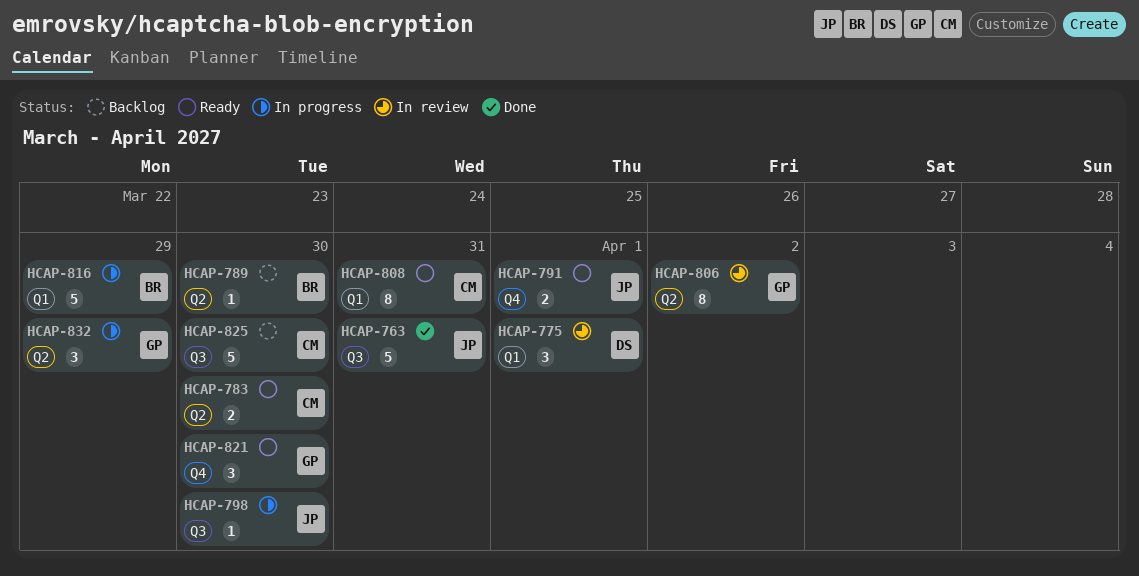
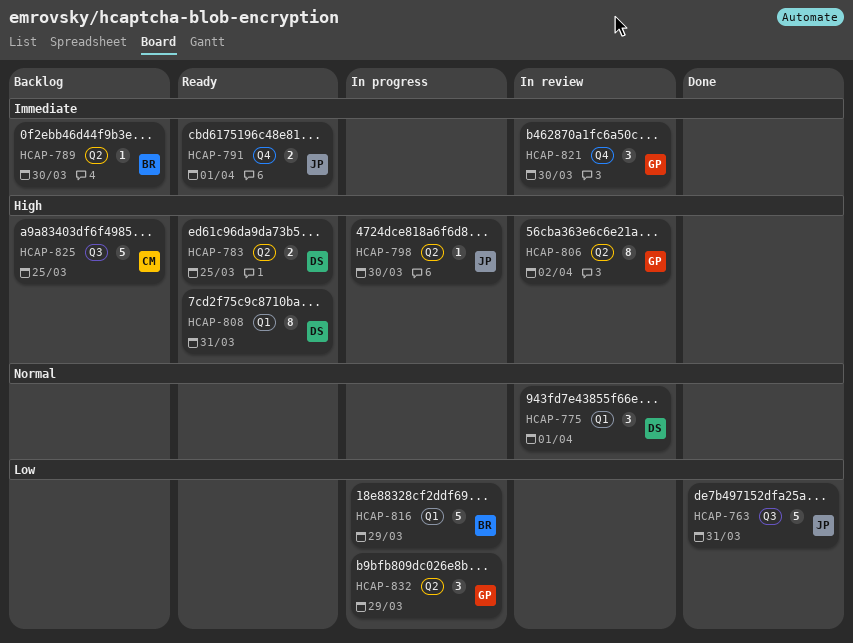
HCAP-783, owner: CM -> DS
HCAP-783, due: Mar 30 -> Mar 25
HCAP-798, label: Q3 -> Q2
HCAP-808, owner: CM -> DS
HCAP-821, status: Ready -> In review
HCAP-825, due: Mar 30 -> Mar 25

